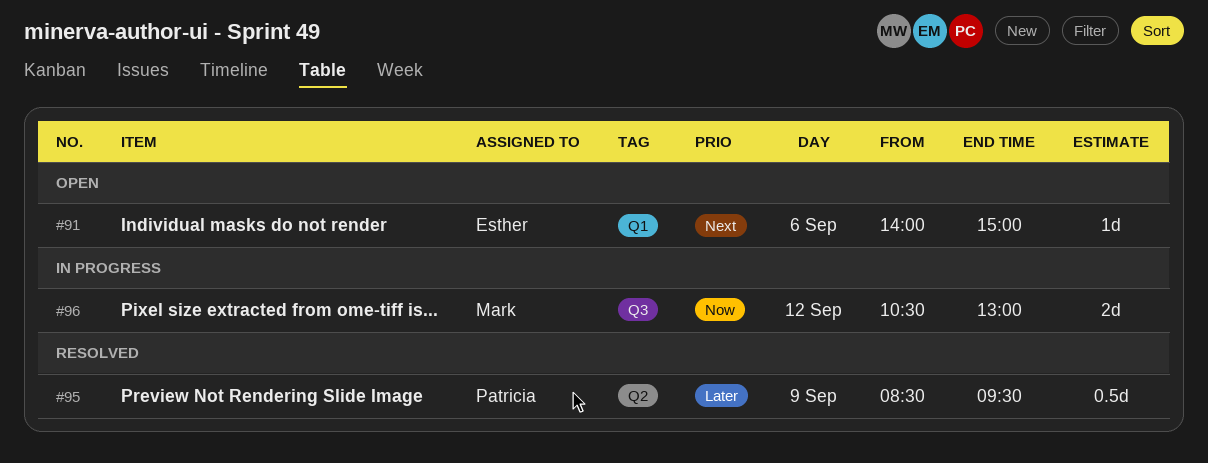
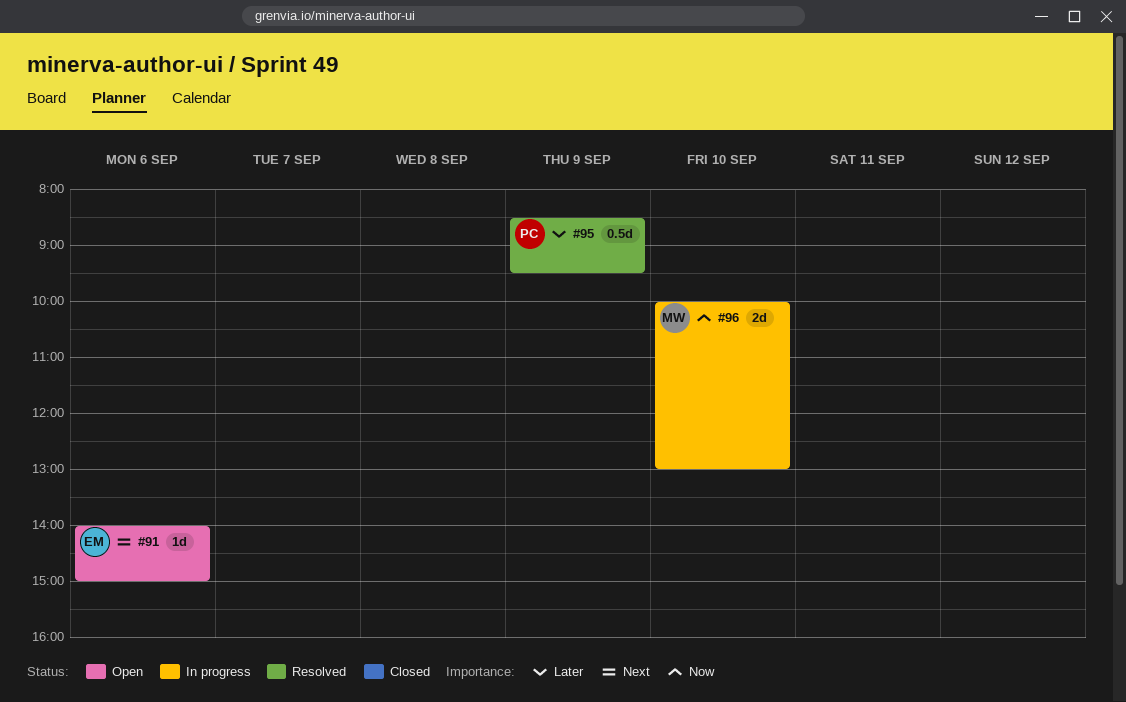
#96, day: Sep 12 -> Sep 10
#96, begins: 10:30 -> 10:00

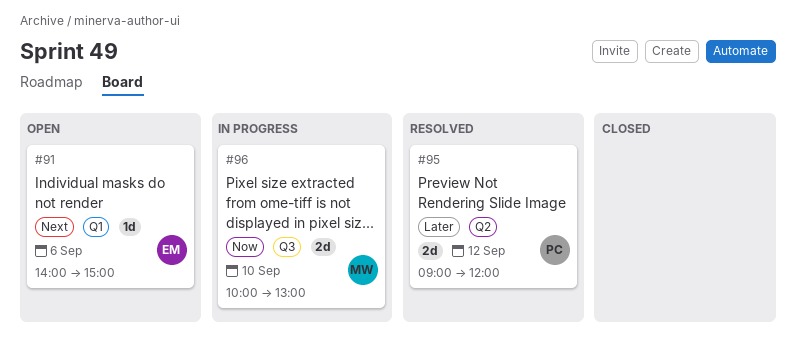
#95, estimate: 0.5d -> 2d
#95, day: Sep 9 -> Sep 12
#95, begins: 08:30 -> 09:00
#95, ends: 09:30 -> 12:00

